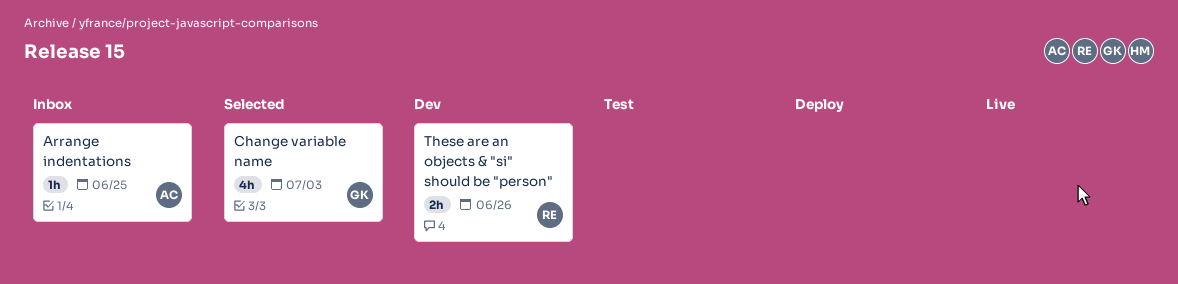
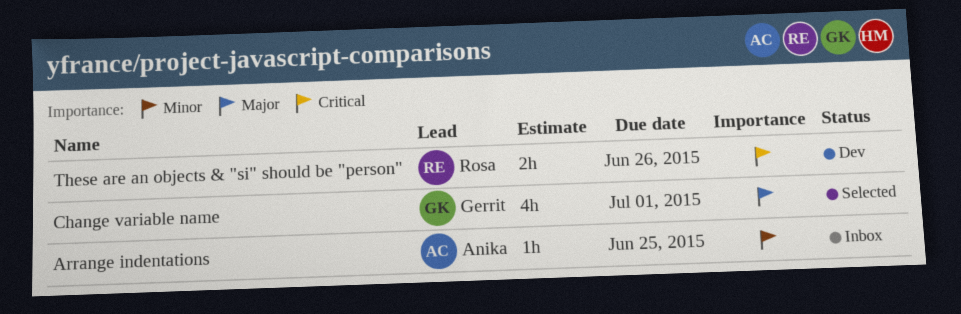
Change variable name, due: Jul 3 -> Jul 1

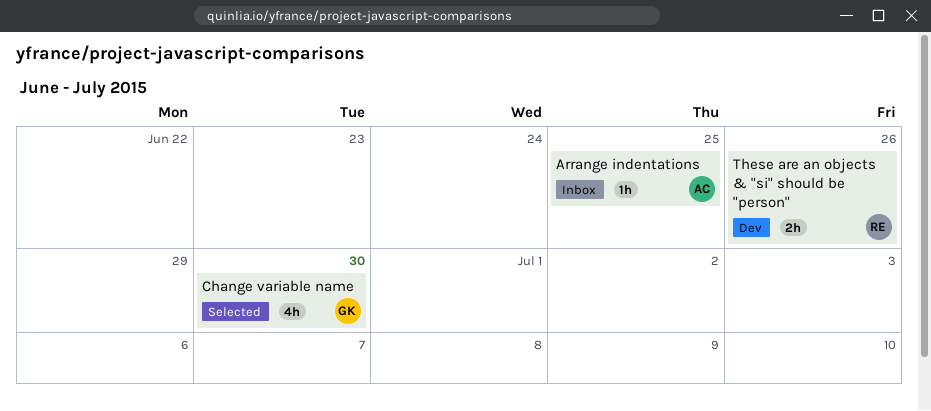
Change variable name, due: Jul 1 -> Jun 30

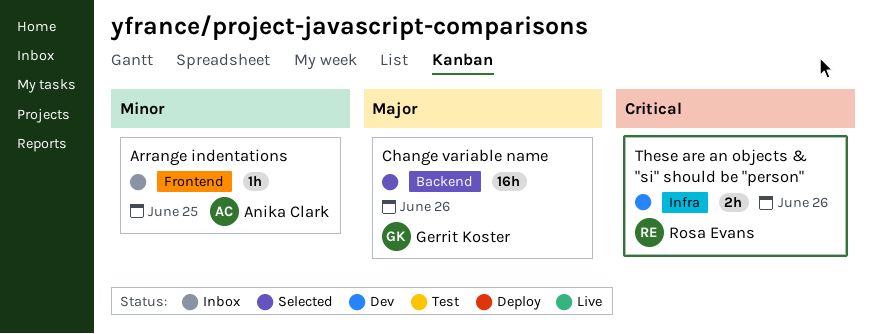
Change variable name, estimate: 4h -> 16h
Change variable name, due: Jun 30 -> Jun 26

